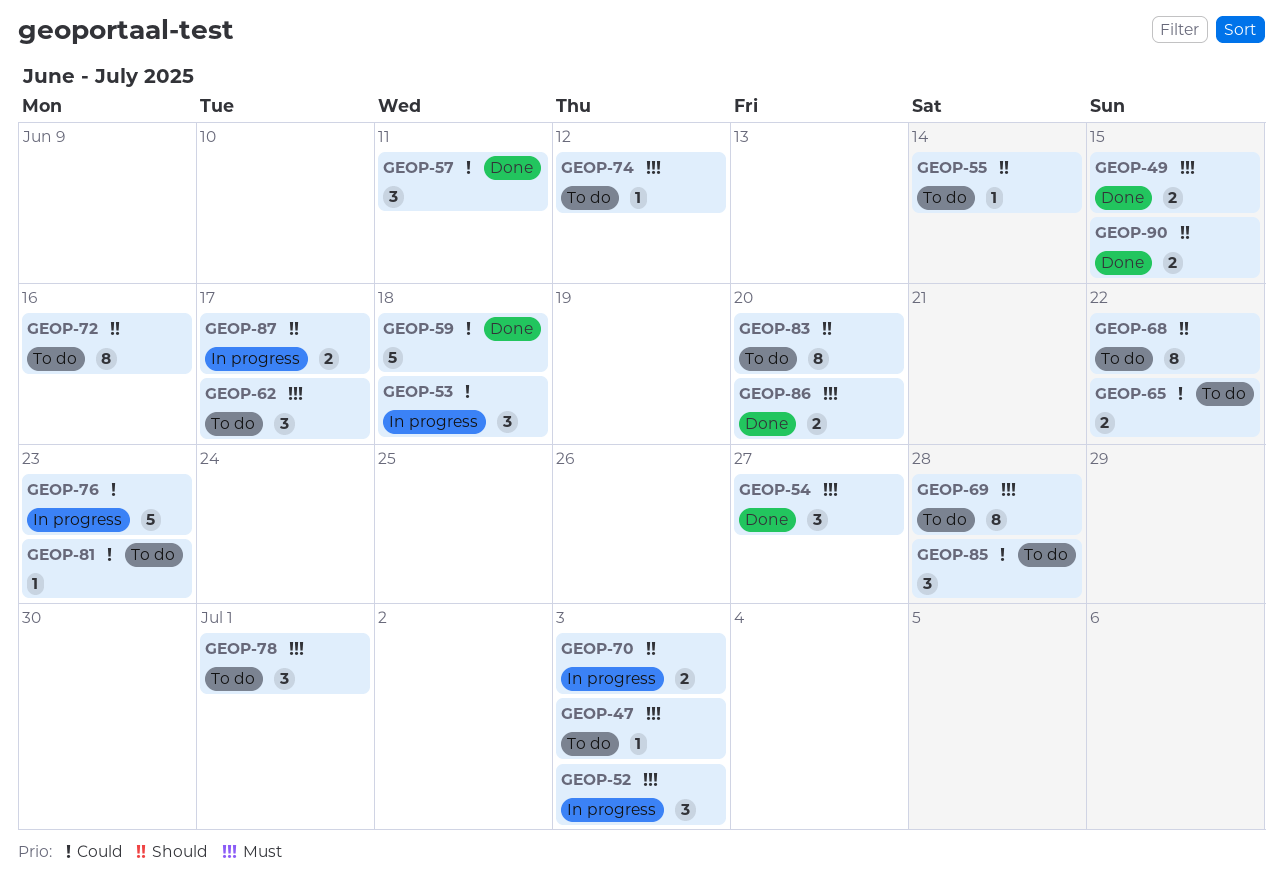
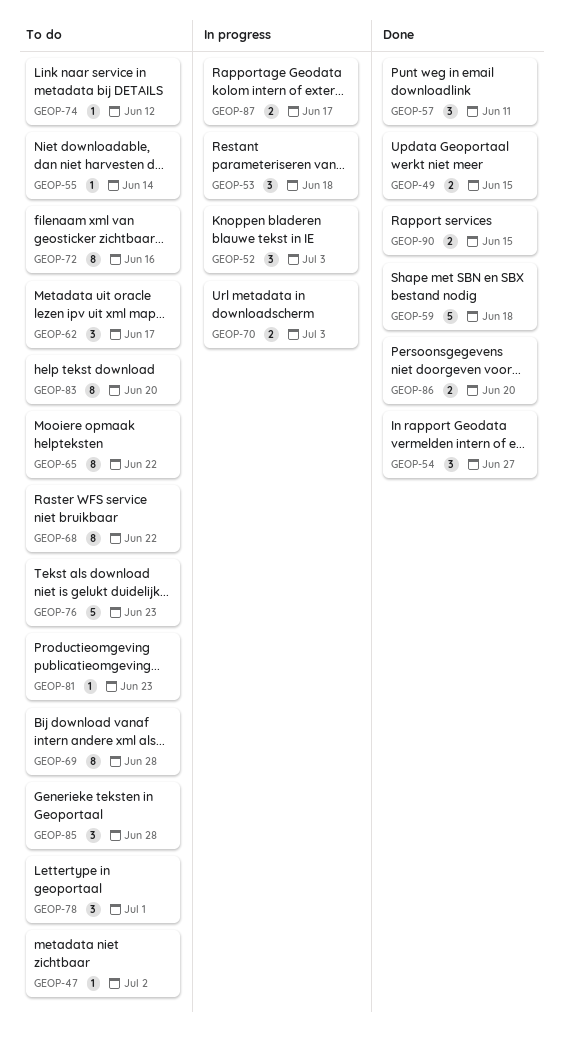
GEOP-47, due: Jul 3 -> Jul 2
GEOP-65, estimate: 2 -> 8
GEOP-76, status: In progress -> To do

